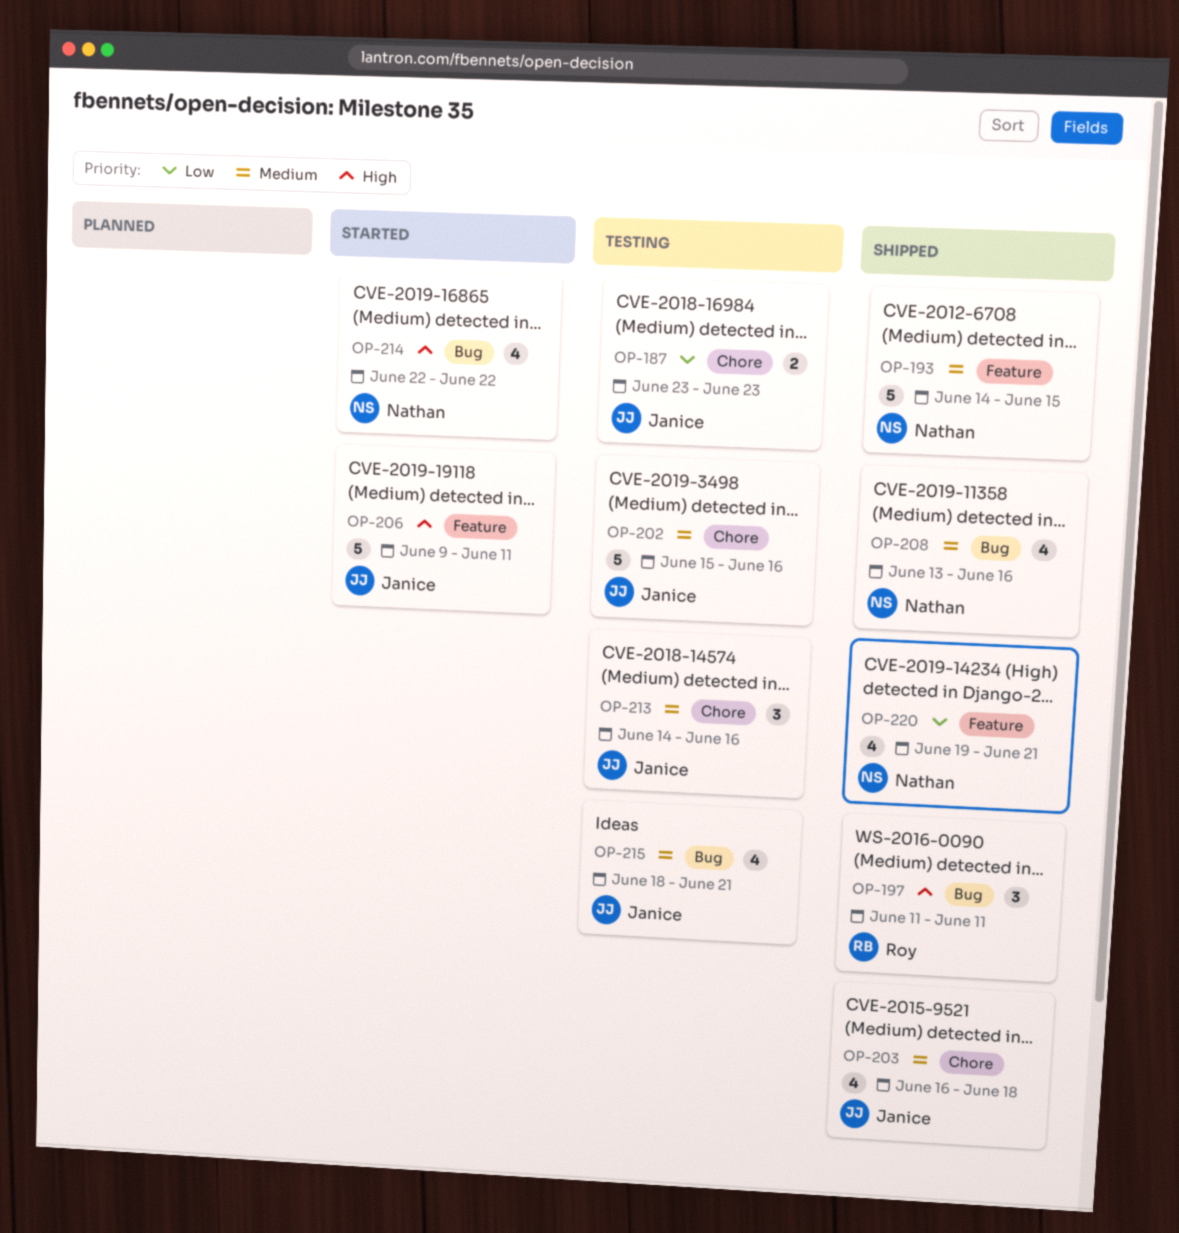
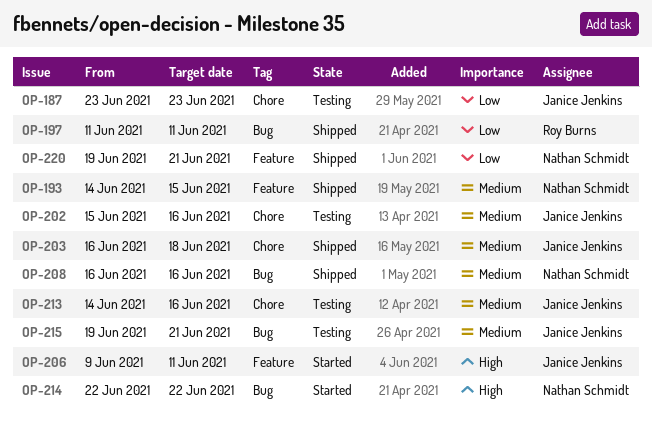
OP-197, priority: High -> Low
OP-208, start: Jun 13 -> Jun 16
OP-215, start: Jun 18 -> Jun 19

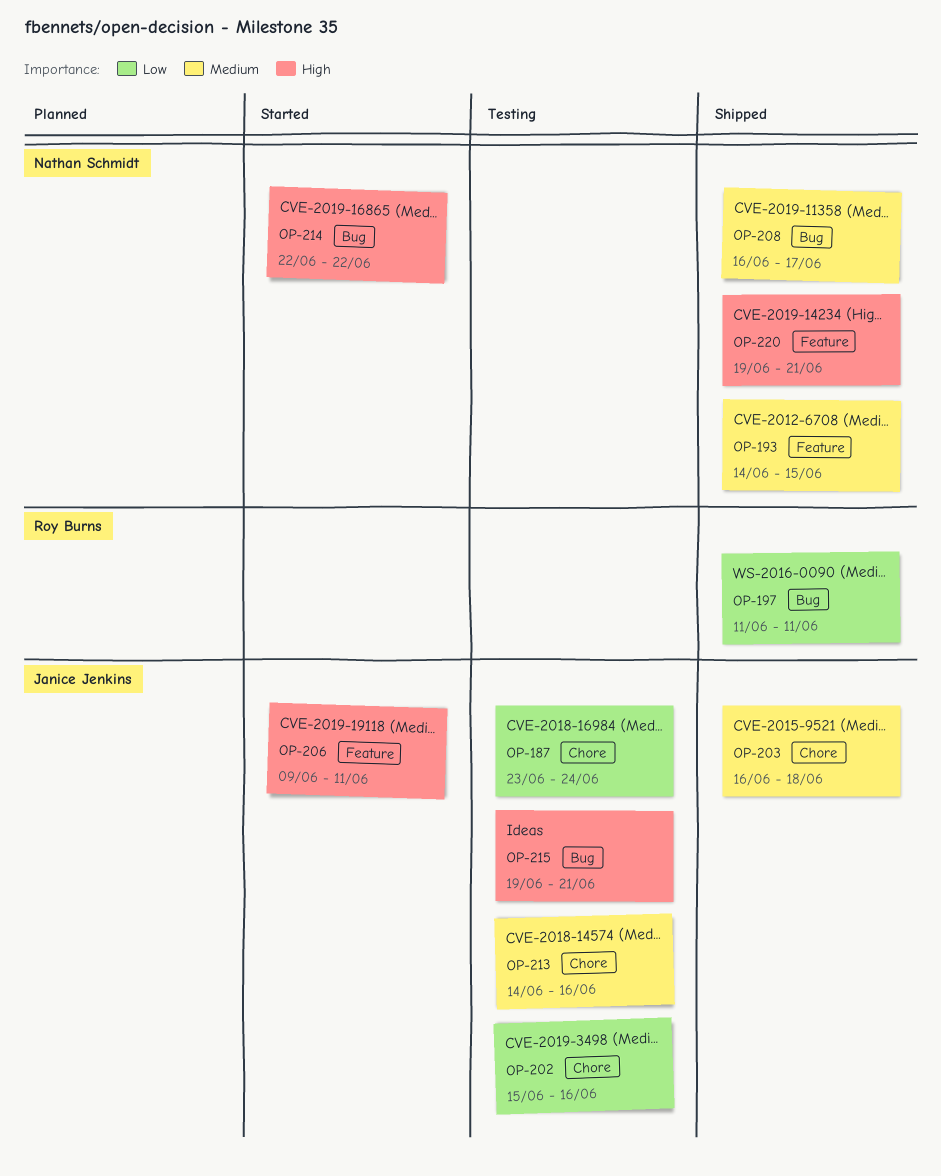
OP-187, due: Jun 23 -> Jun 24
OP-202, priority: Medium -> Low
OP-208, due: Jun 16 -> Jun 17
OP-215, priority: Medium -> High
OP-220, priority: Low -> High

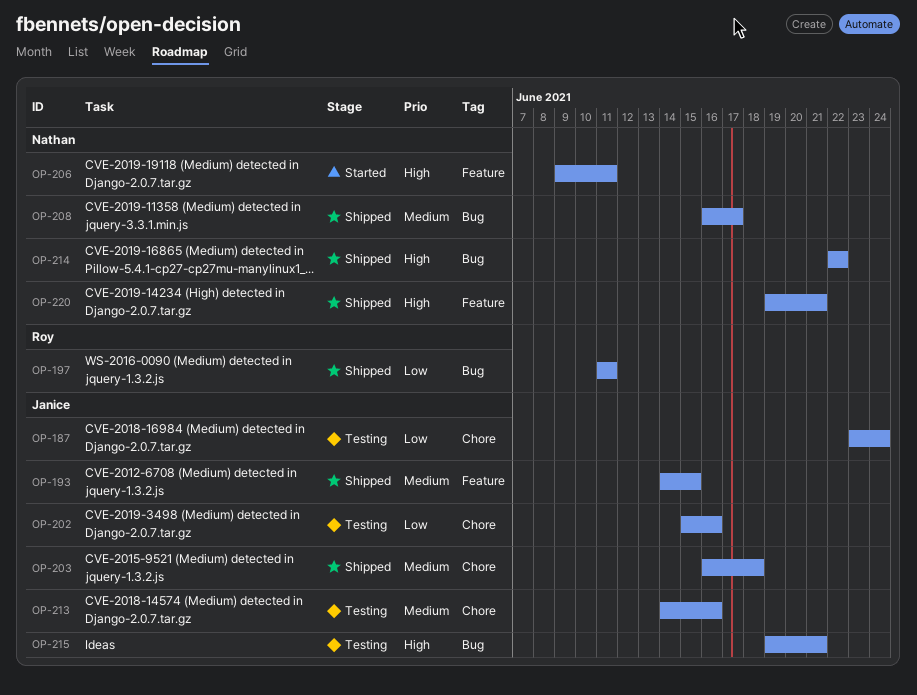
OP-193, owner: Nathan Schmidt -> Janice Jenkins
OP-206, owner: Janice Jenkins -> Nathan Schmidt
OP-214, status: Started -> Shipped

